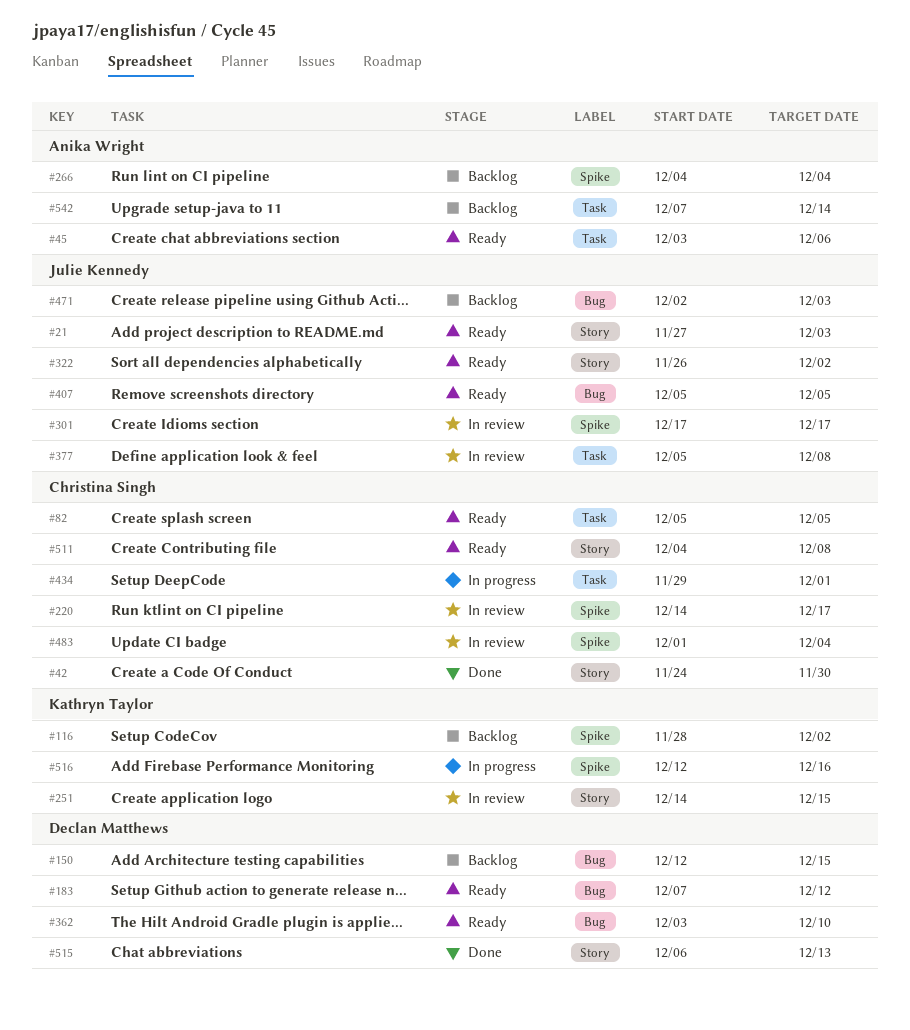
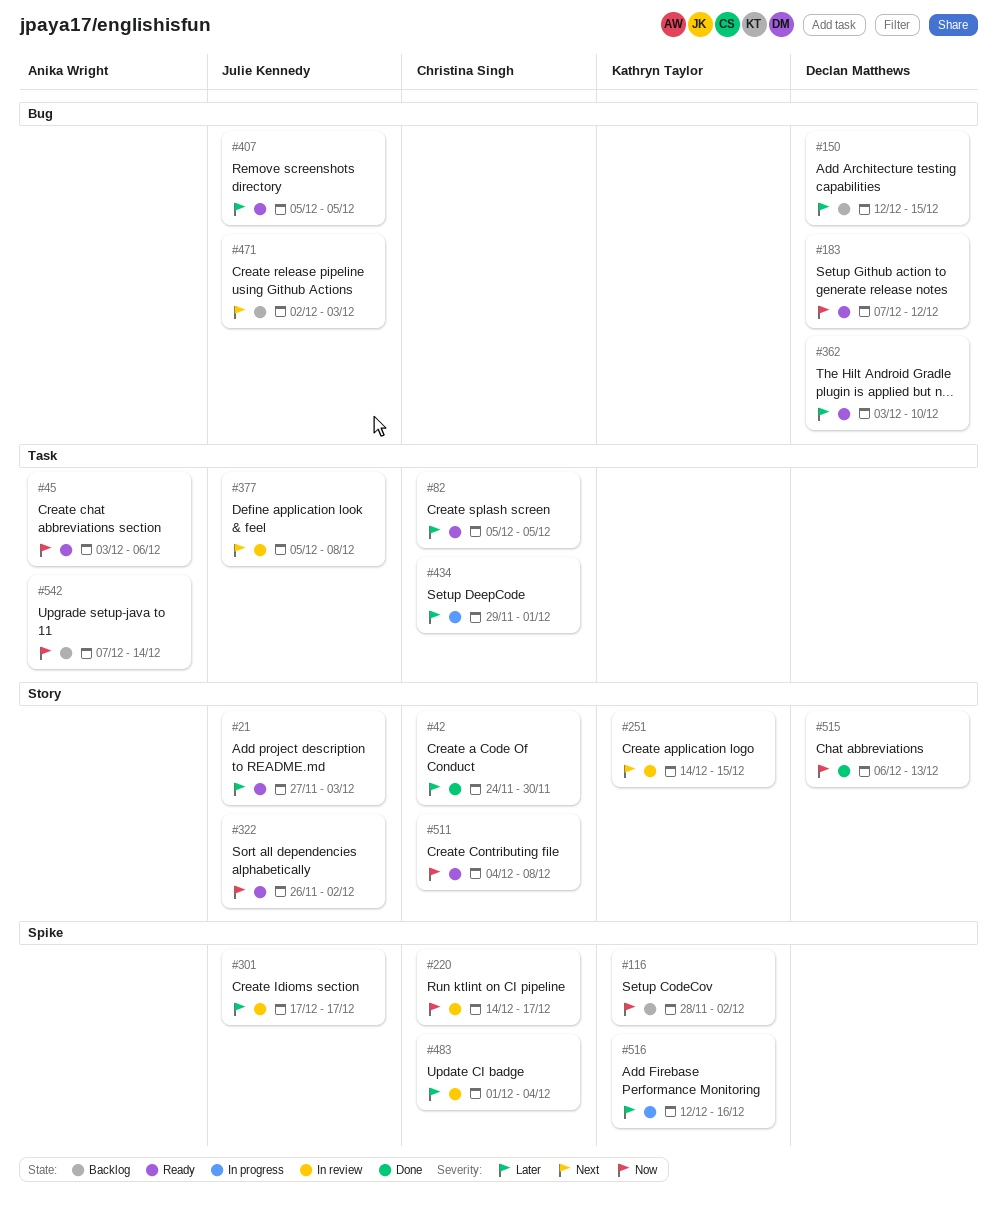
#266: present -> none

